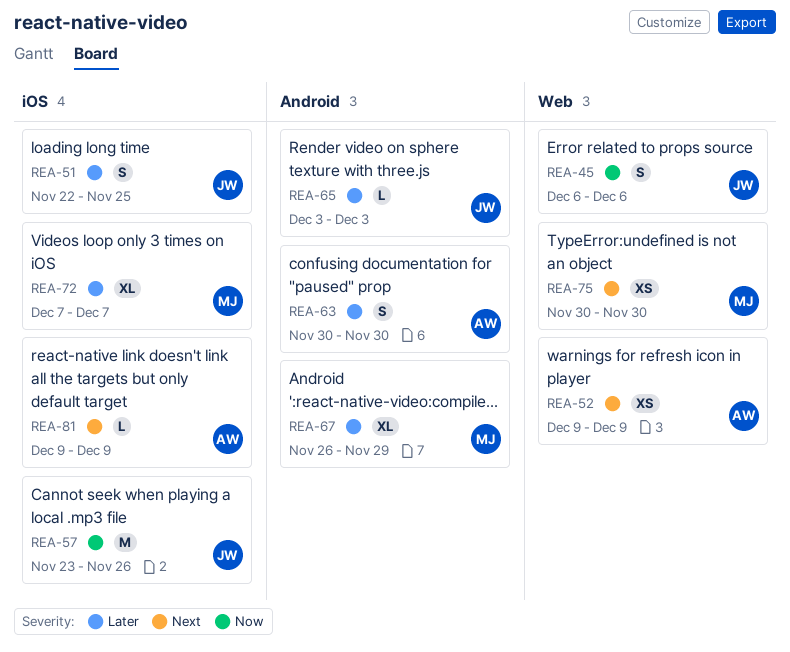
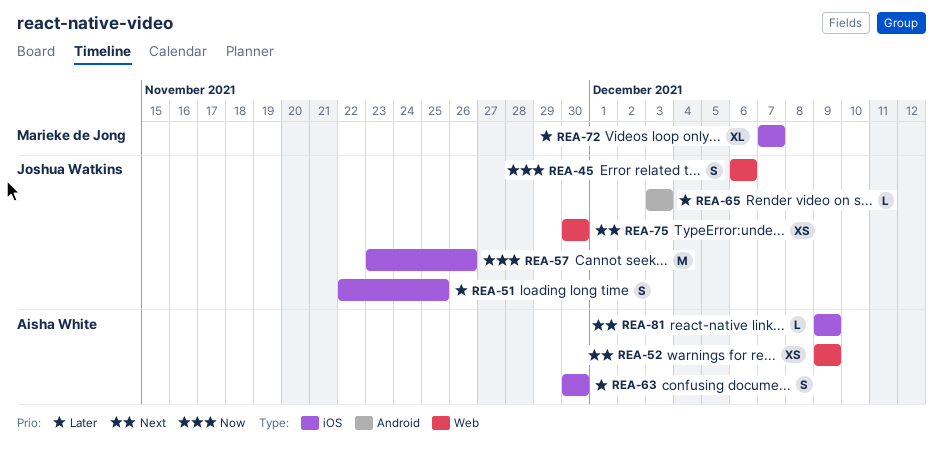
REA-63, label: Android -> iOS
REA-67: present -> none
REA-75, owner: Marieke de Jong -> Joshua Watkins

